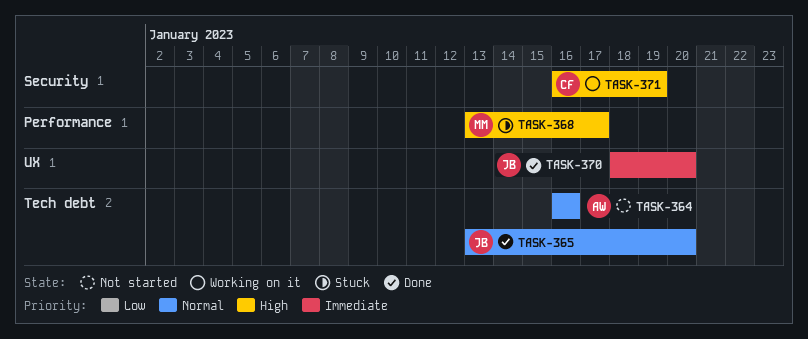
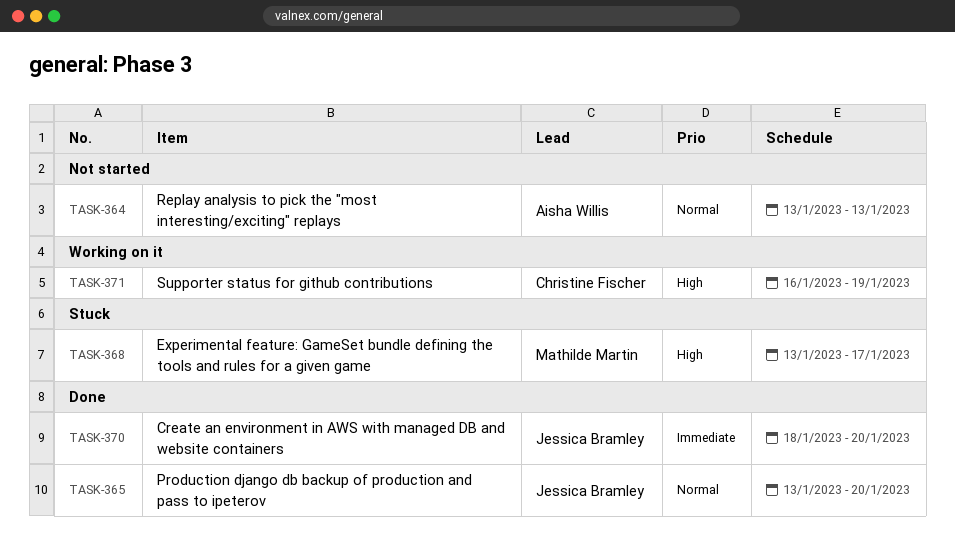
TASK-364, start: Jan 16 -> Jan 13
TASK-364, due: Jan 16 -> Jan 13

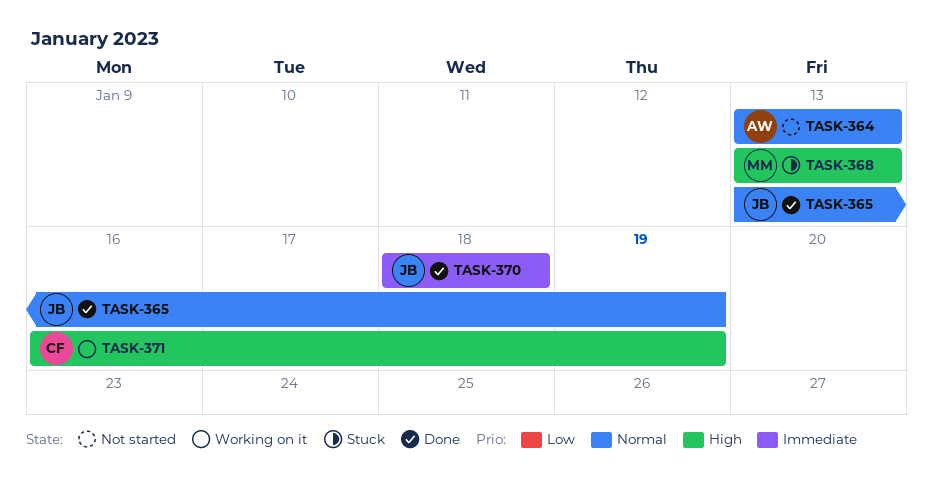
TASK-365, due: Jan 20 -> Jan 19
TASK-368, due: Jan 17 -> Jan 13
TASK-370, due: Jan 20 -> Jan 18

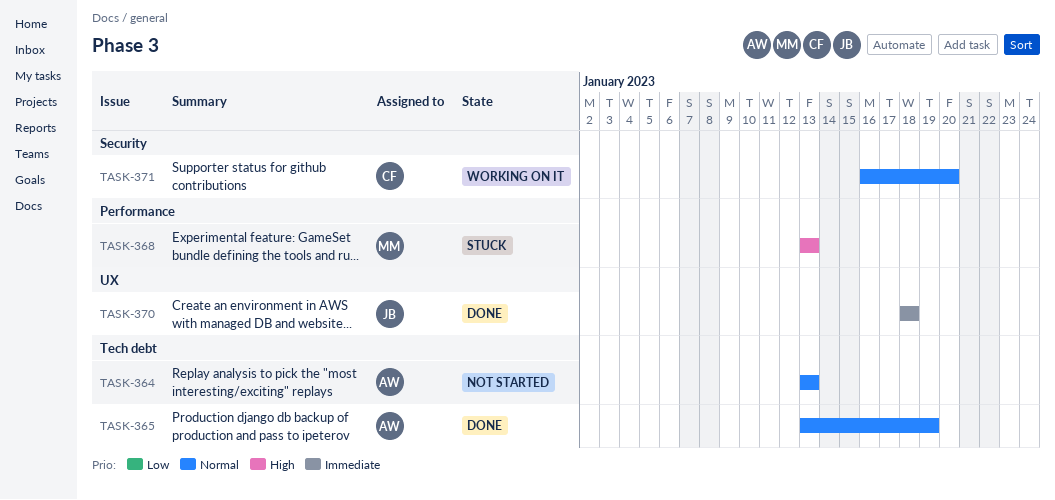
TASK-365, owner: JB -> AW
TASK-371, priority: High -> Normal
TASK-371, due: Jan 19 -> Jan 20

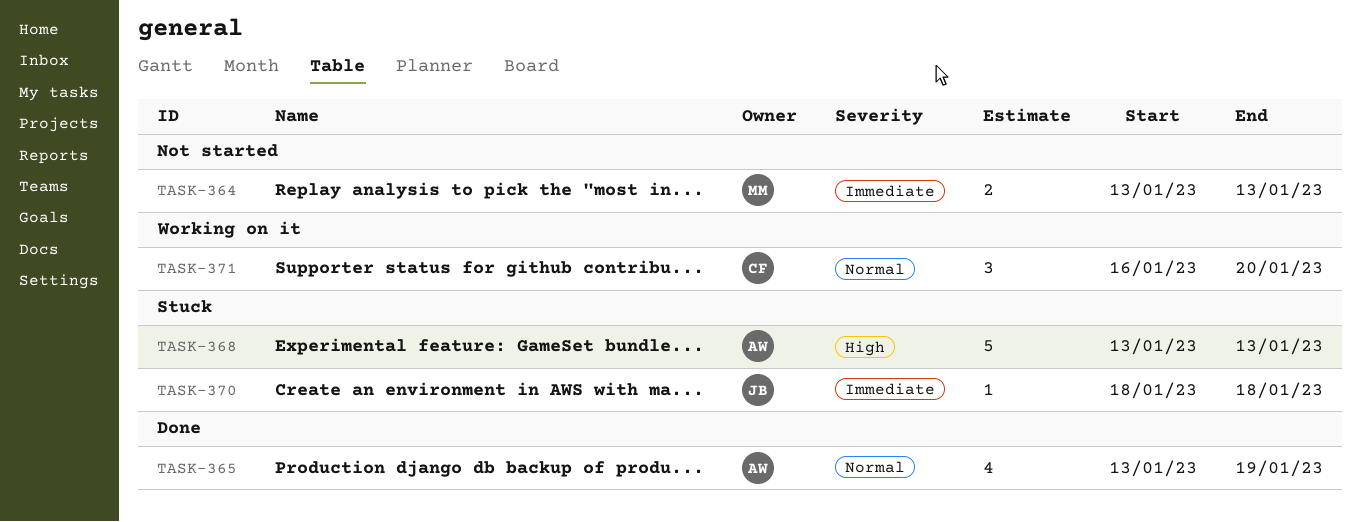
TASK-364, owner: AW -> MM
TASK-364, priority: Normal -> Immediate
TASK-368, owner: MM -> AW
TASK-370, status: Done -> Stuck

